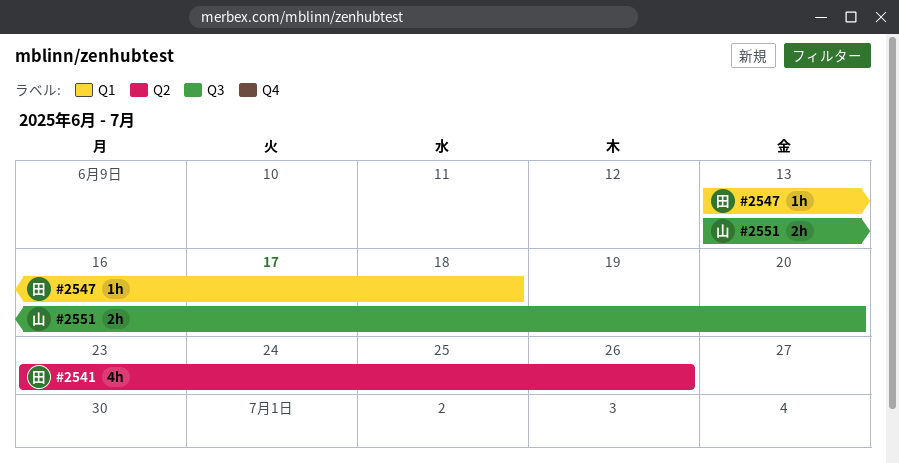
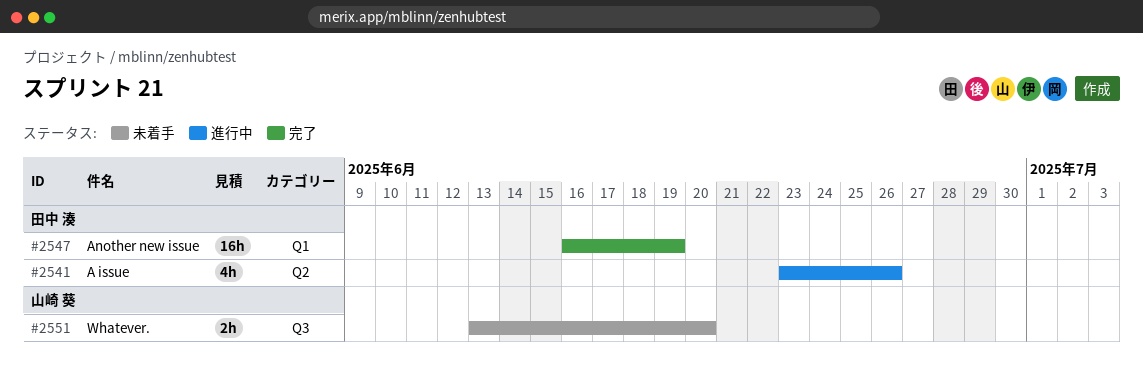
#2547, estimate: 1h -> 16h
#2547, start: Jun 13 -> Jun 16
#2547, due: Jun 18 -> Jun 19

